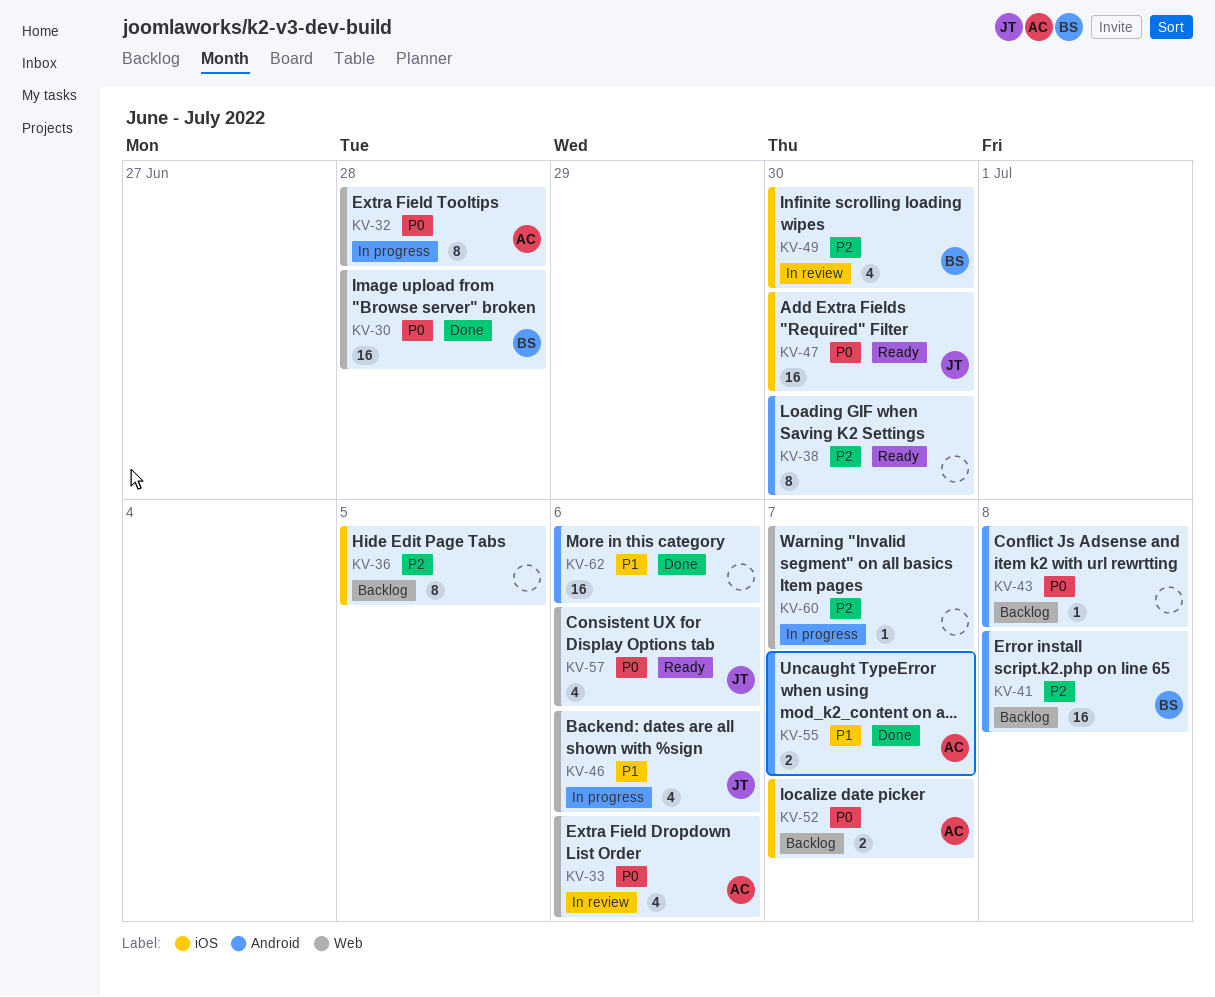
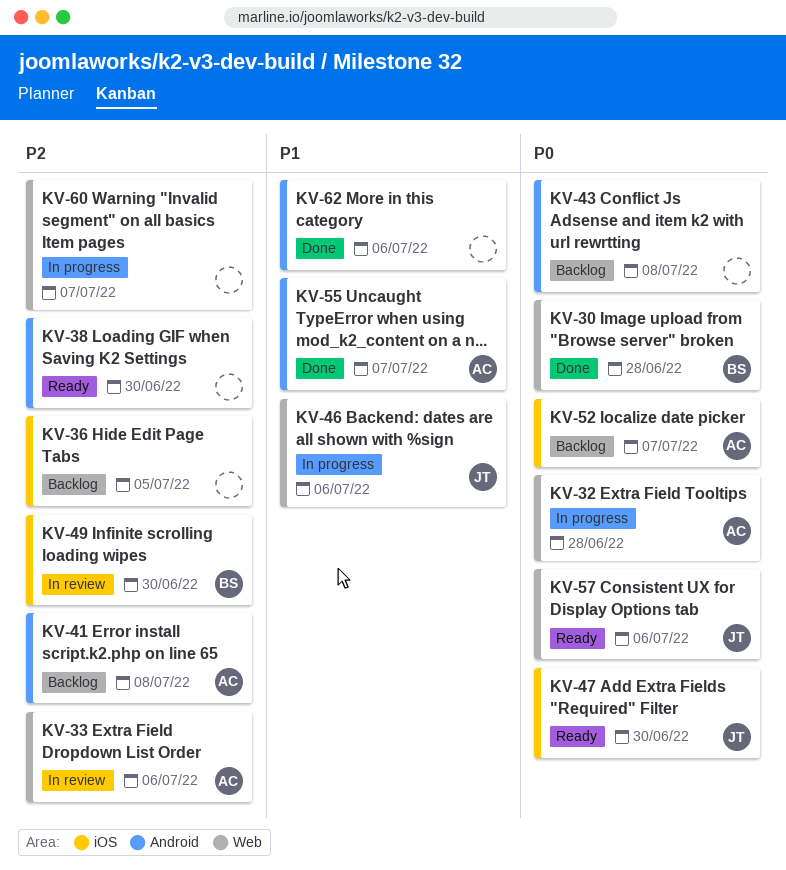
KV-33, priority: P0 -> P2
KV-41, owner: BS -> AC

